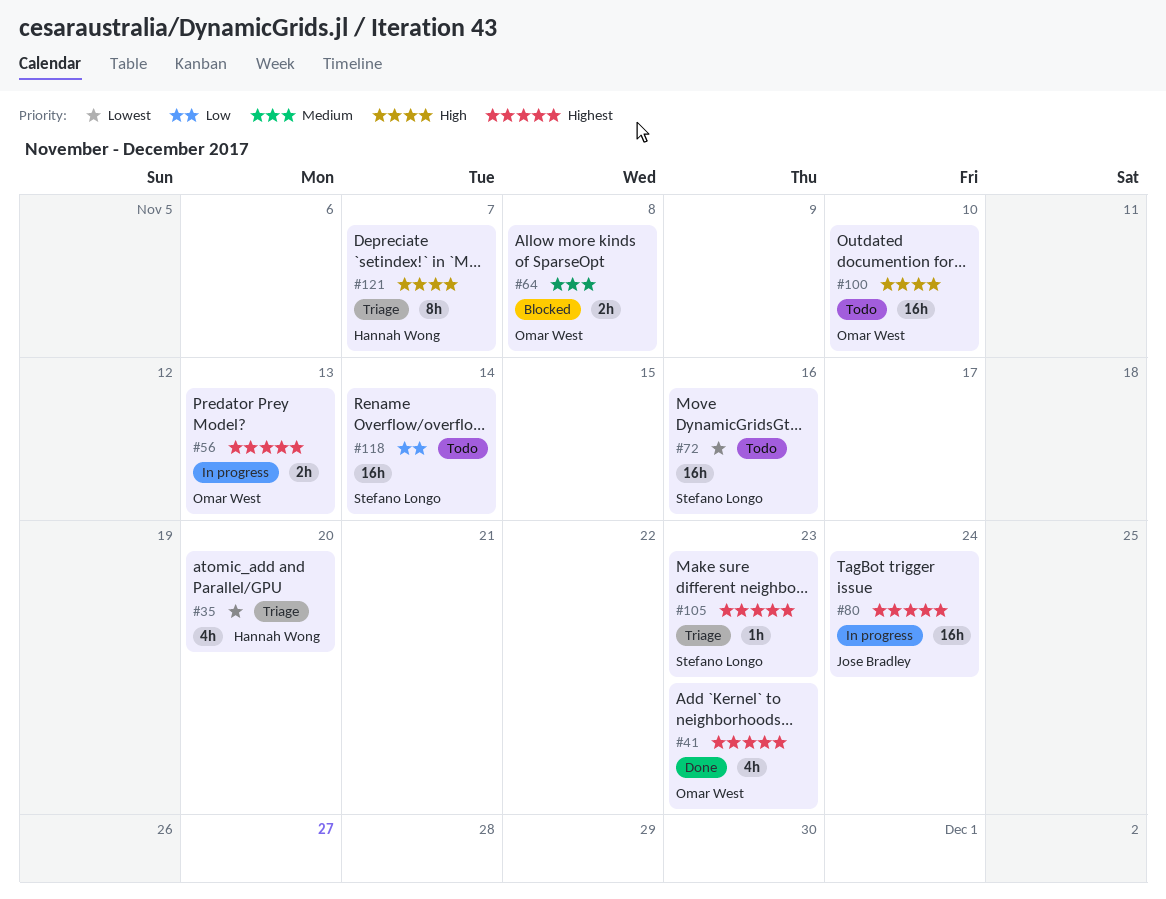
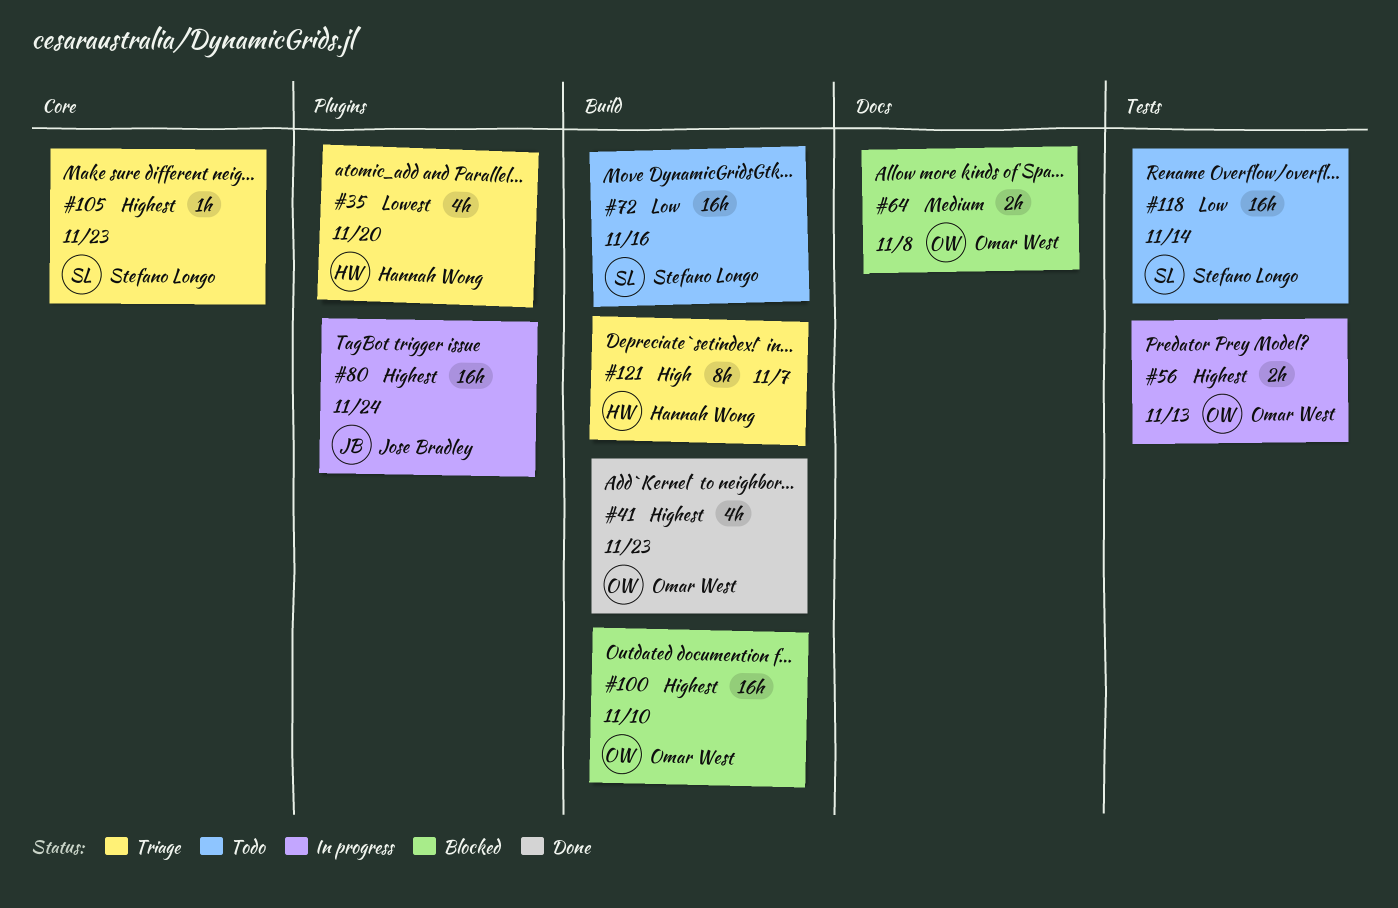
#72, priority: Lowest -> Low
#100, status: Todo -> Blocked
#100, priority: High -> Highest

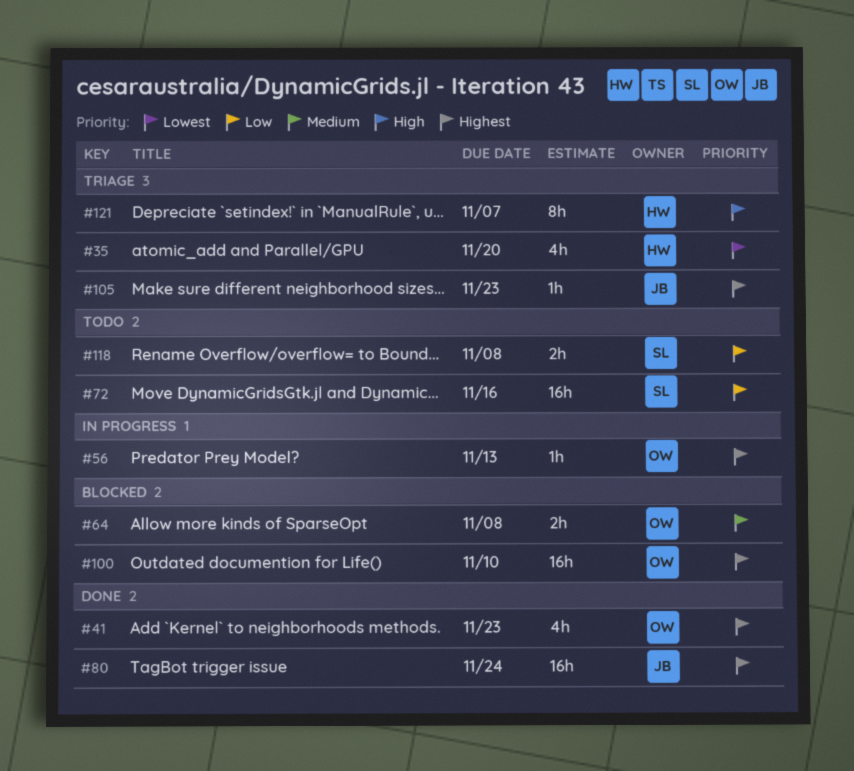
#56, estimate: 2h -> 1h
#80, status: In progress -> Done
#105, owner: Stefano Longo -> Jose Bradley
#118, estimate: 16h -> 2h
#118, due: Nov 14 -> Nov 8

